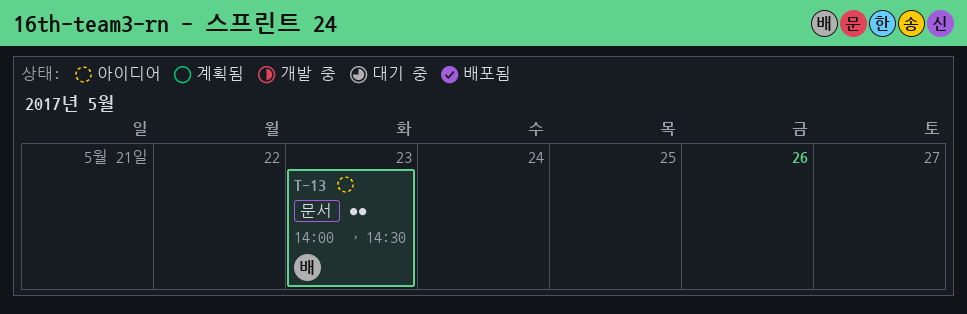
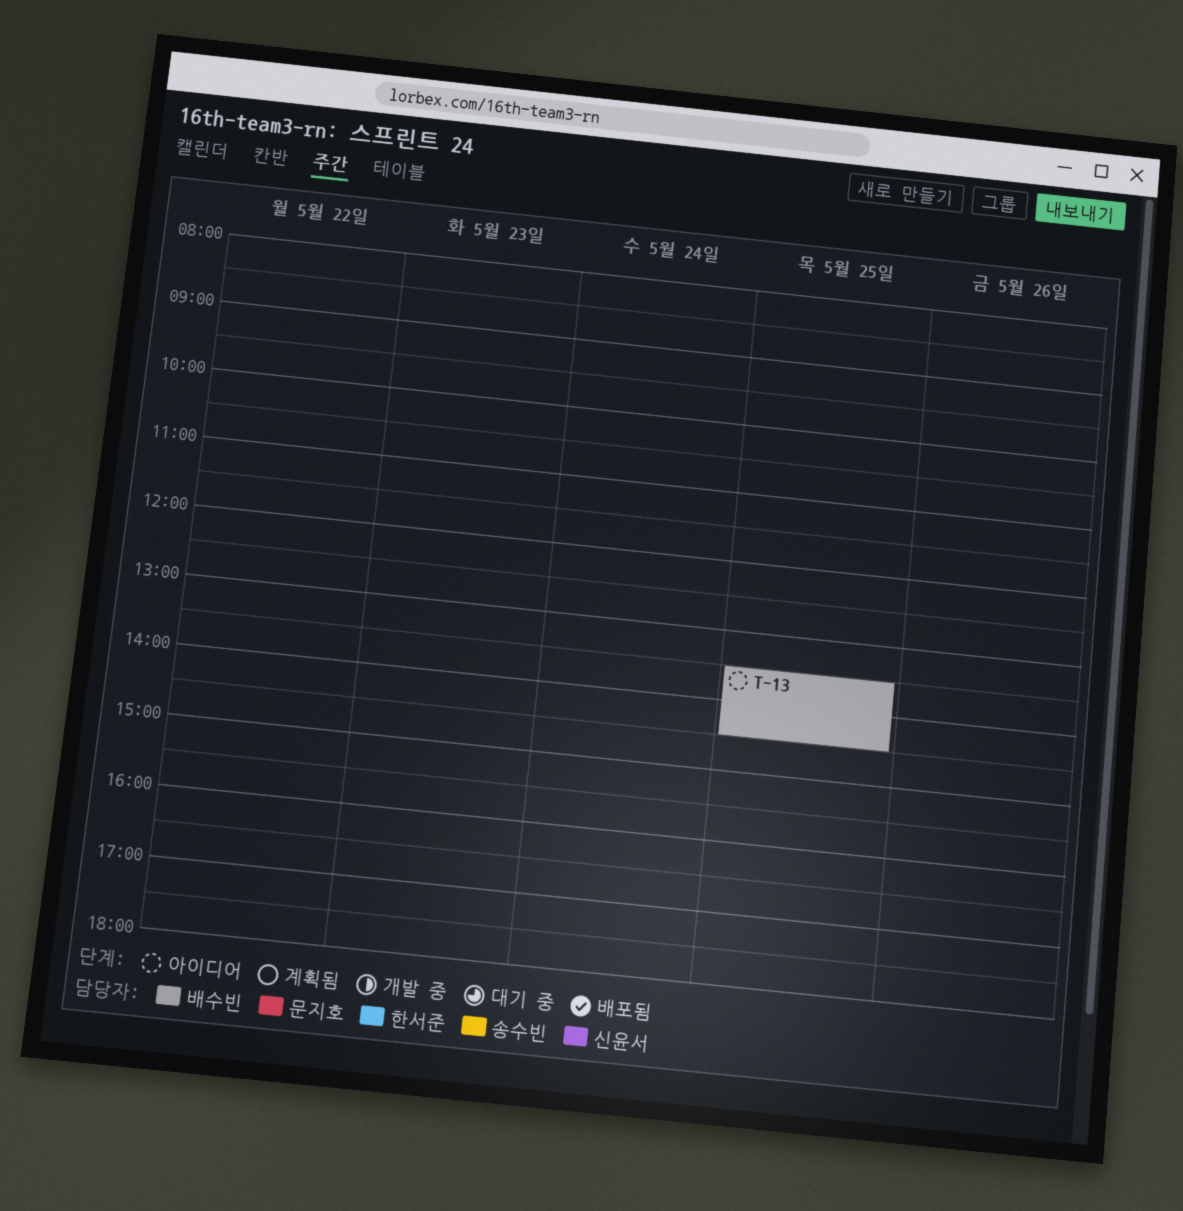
T-13, day: May 23 -> May 25
T-13, begins: 14:00 -> 13:30

